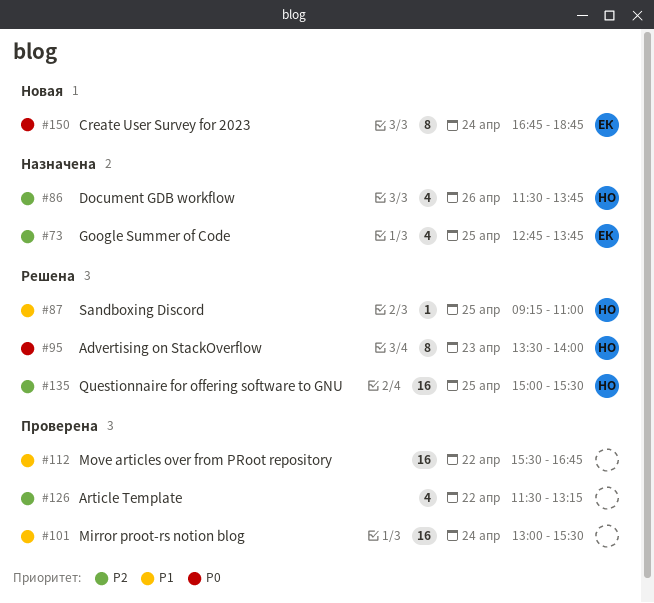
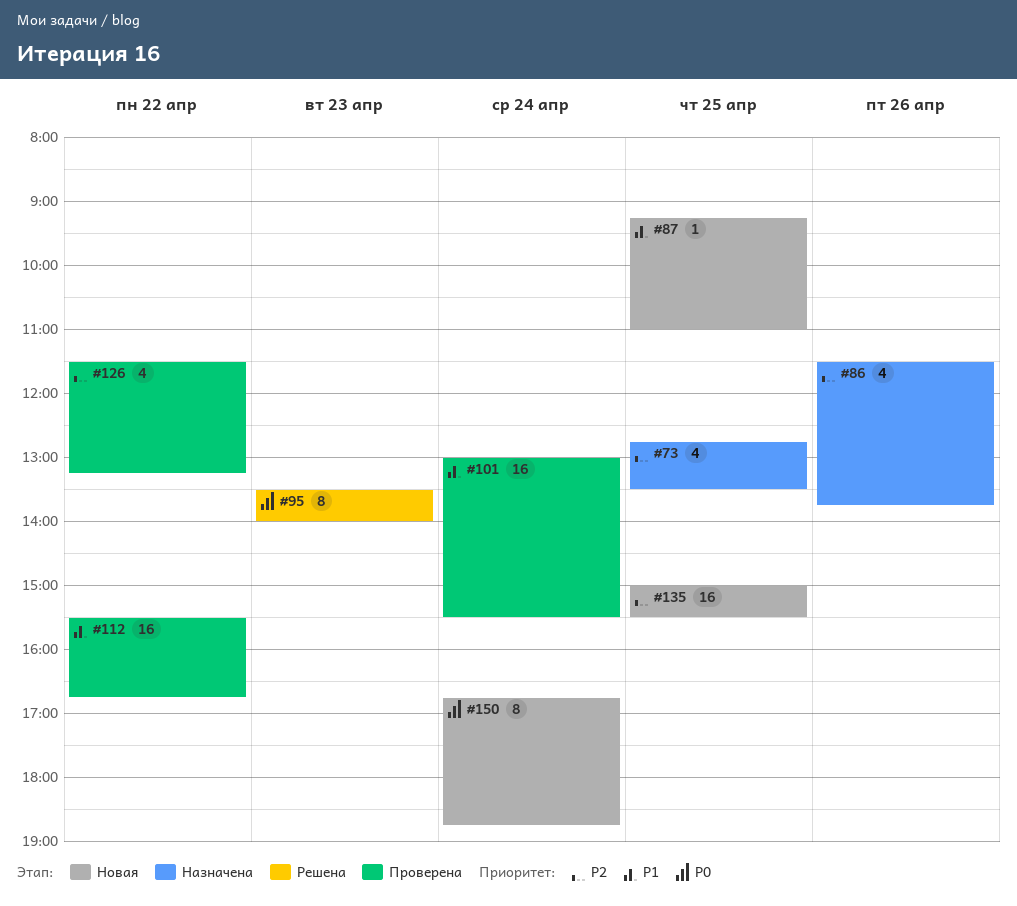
#73, ends: 13:45 -> 13:30
#87, status: Решена -> Новая
#135, status: Решена -> Новая

